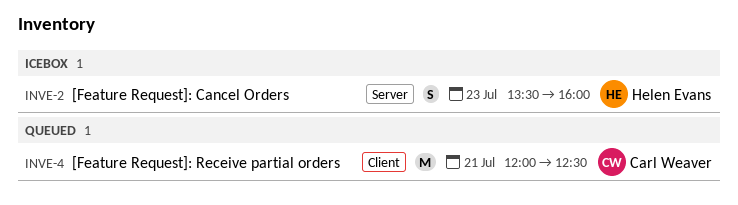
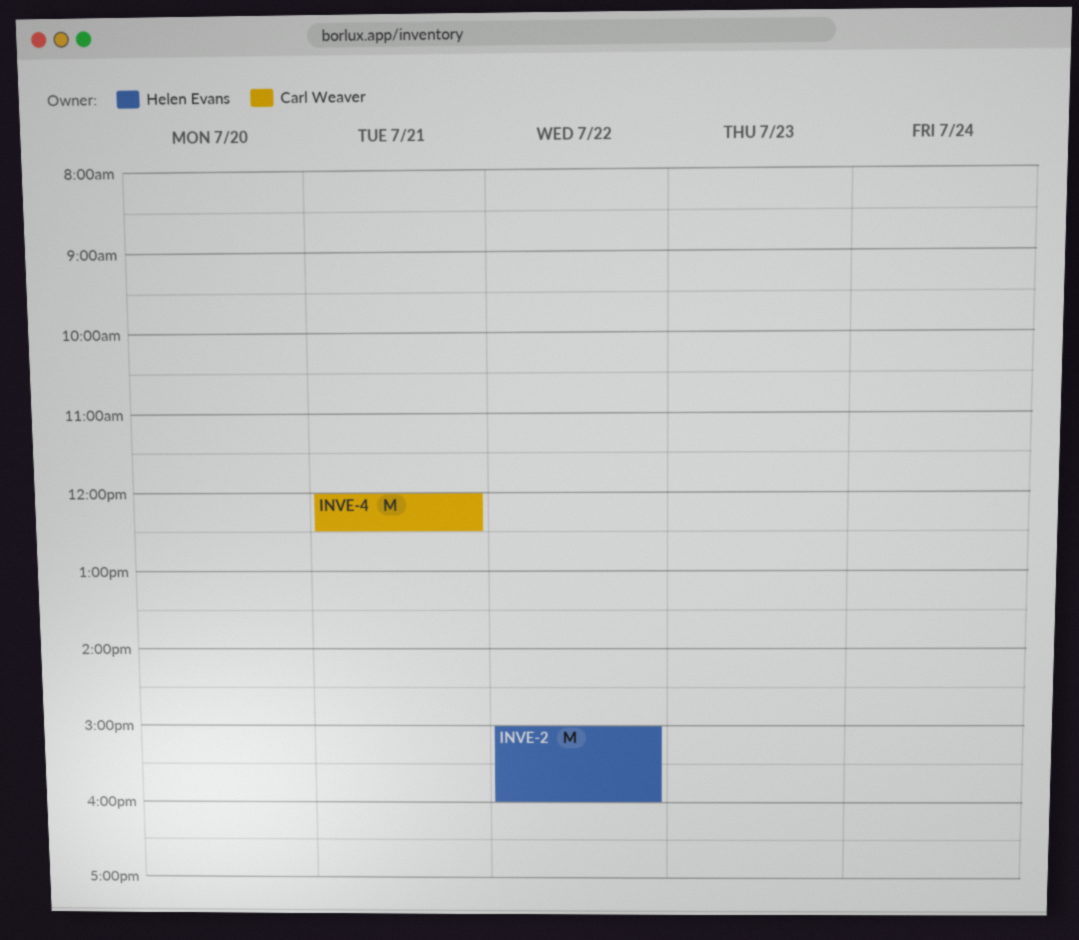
INVE-2, estimate: S -> M
INVE-2, day: Jul 23 -> Jul 22
INVE-2, begins: 13:30 -> 15:00

